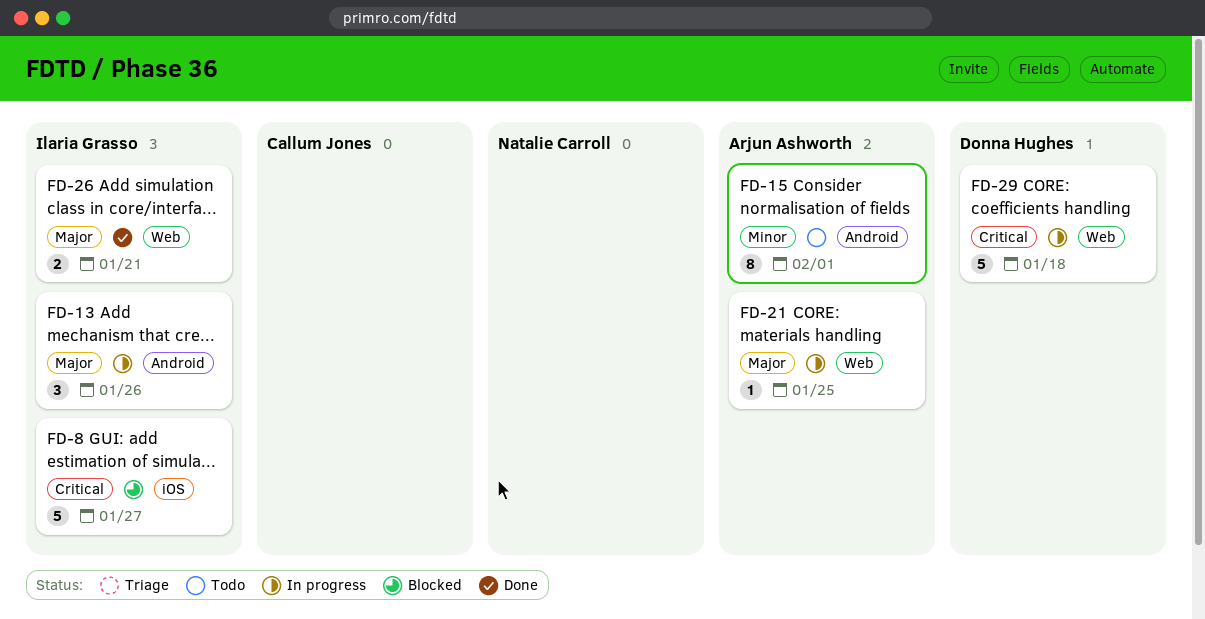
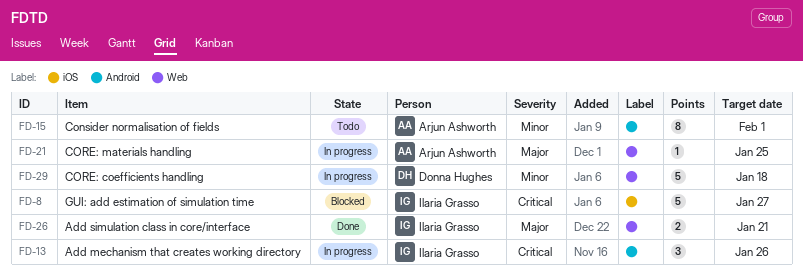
FD-13, priority: Major -> Critical
FD-29, priority: Critical -> Minor

